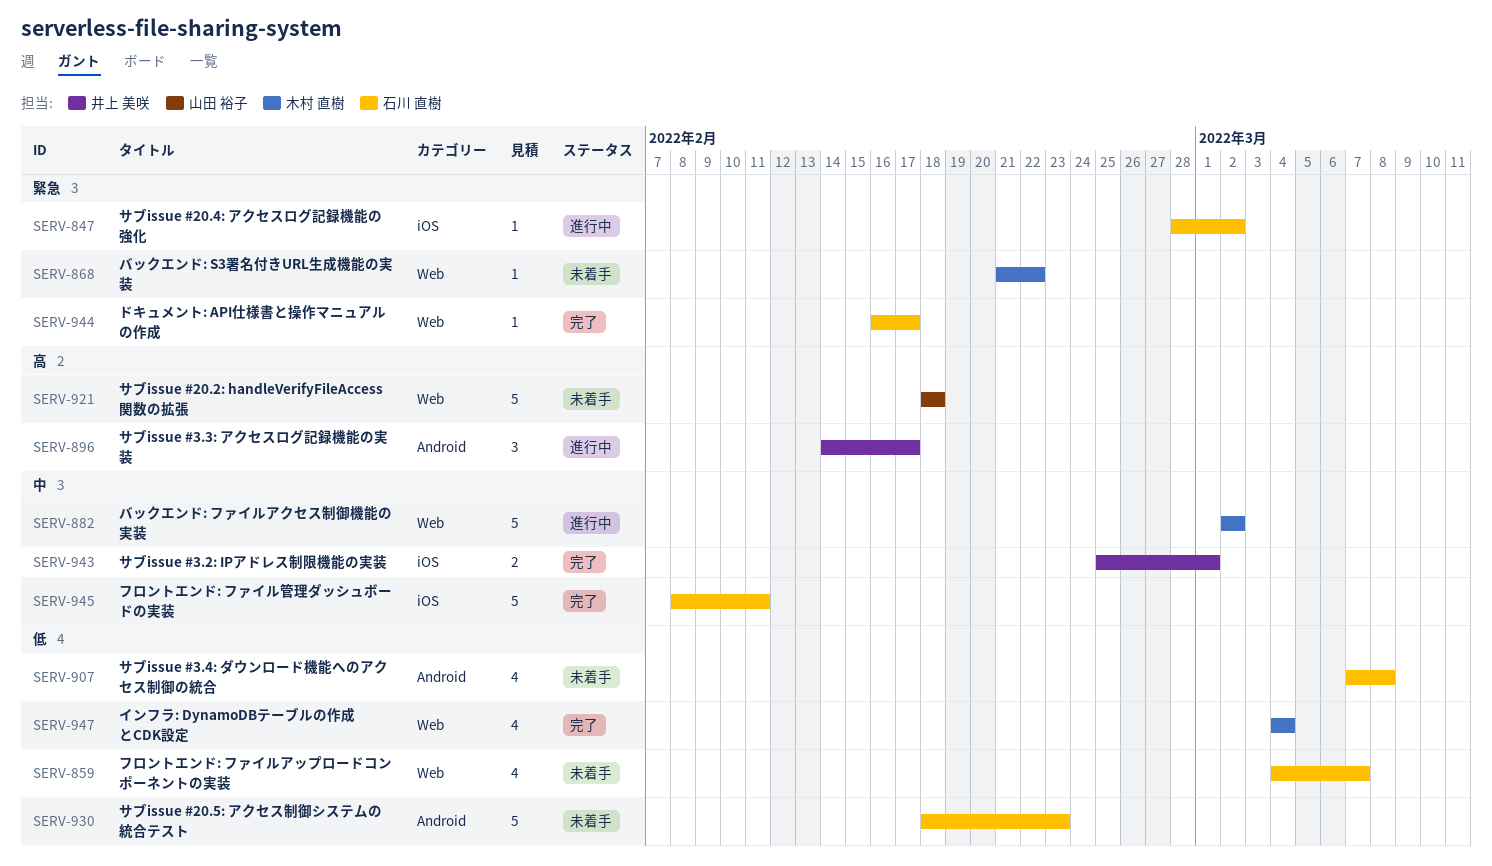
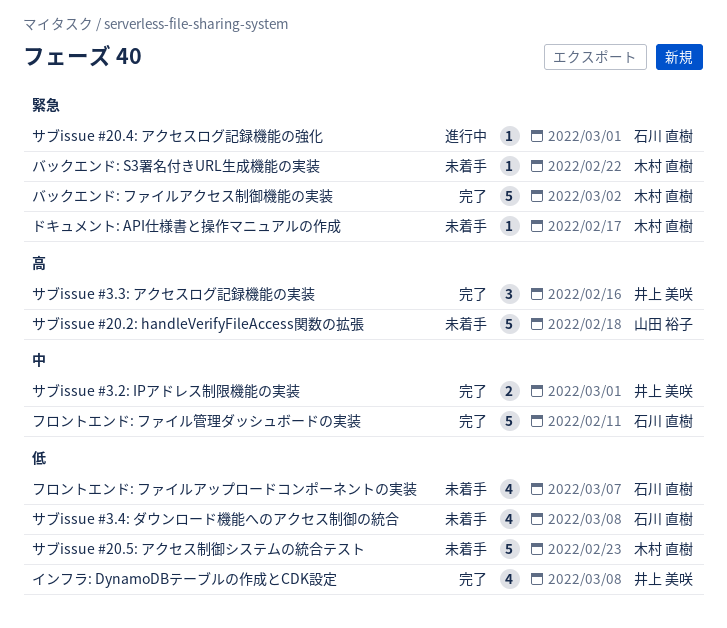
インフラ: DynamoDBテーブルの作成とCDK設定, owner: 木村 直樹 -> 井上 美咲
インフラ: DynamoDBテーブルの作成とCDK設定, due: Mar 4 -> Mar 8
サブissue #20.4: アクセスログ記録機能の強化, due: Mar 2 -> Mar 1
サブissue #20.5: アクセス制御システムの統合テスト, owner: 石川 直樹 -> 木村 直樹
サブissue #3.3: アクセスログ記録機能の実装, status: 進行中 -> 完了
サブissue #3.3: アクセスログ記録機能の実装, due: Feb 17 -> Feb 16
ドキュメント: API仕様書と操作マニュアルの作成, status: 完了 -> 未着手
ドキュメント: API仕様書と操作マニュアルの作成, owner: 石川 直樹 -> 木村 直樹
バックエンド: ファイルアクセス制御機能の実装, status: 進行中 -> 完了
バックエンド: ファイルアクセス制御機能の実装, priority: 中 -> 緊急

